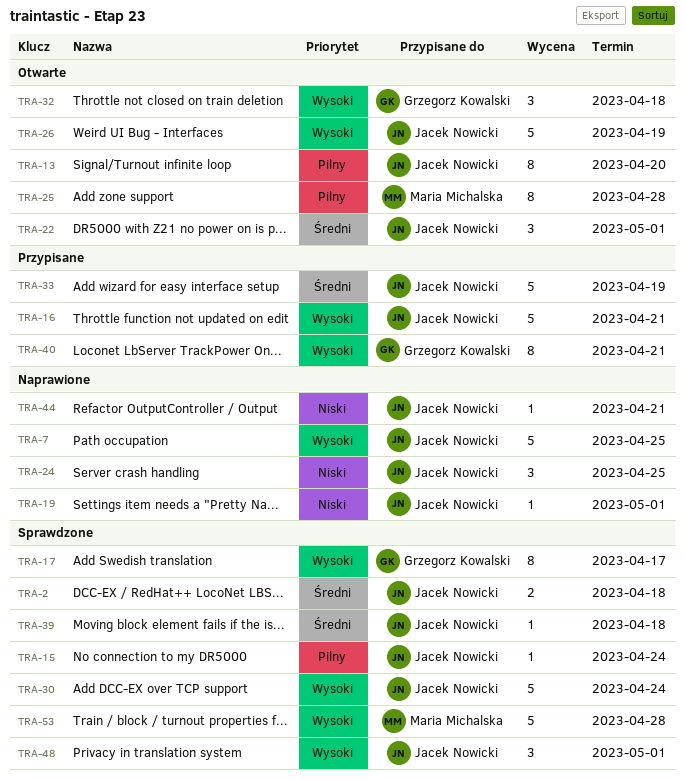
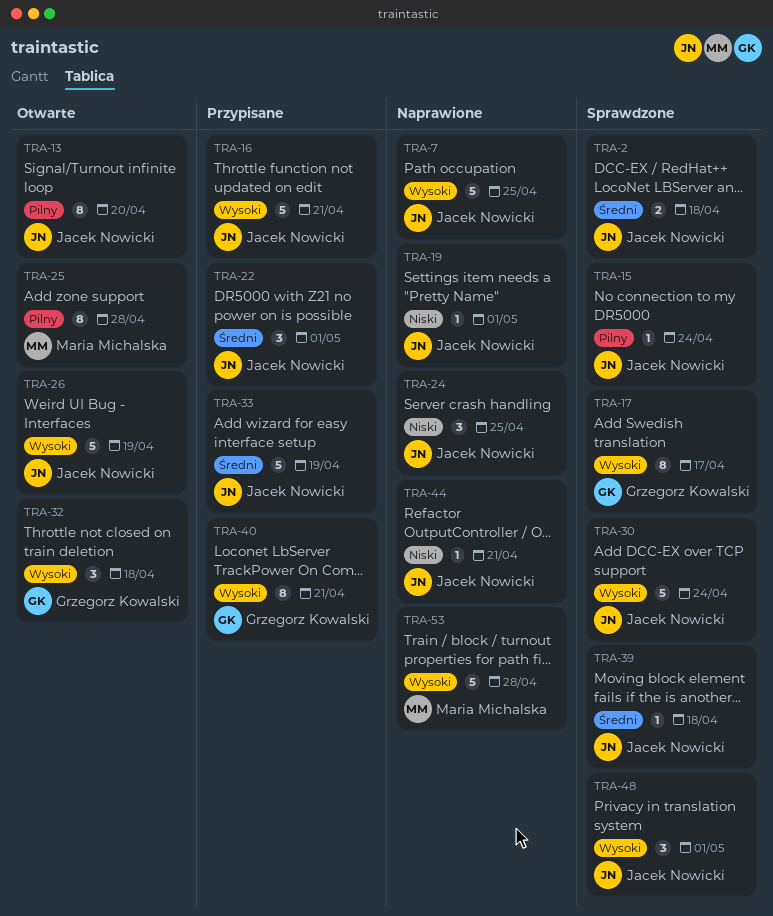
TRA-22, status: Otwarte -> Przypisane
TRA-53, status: Sprawdzone -> Naprawione

